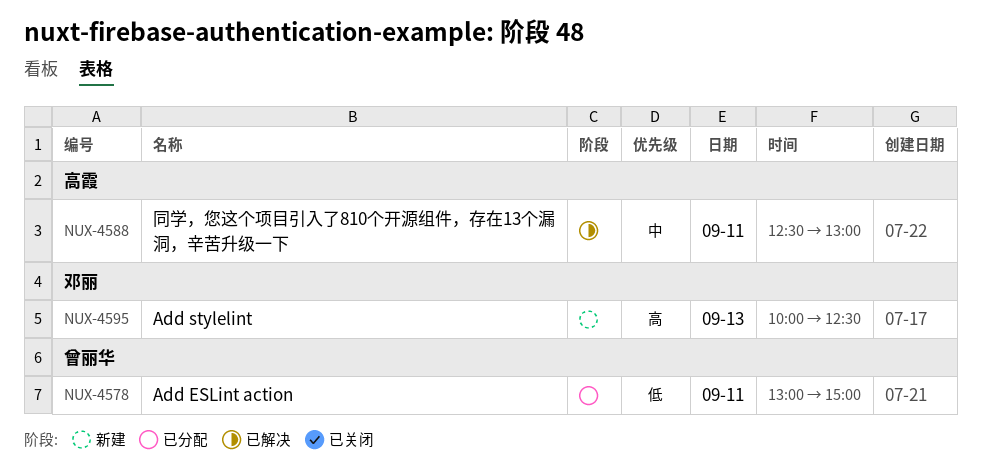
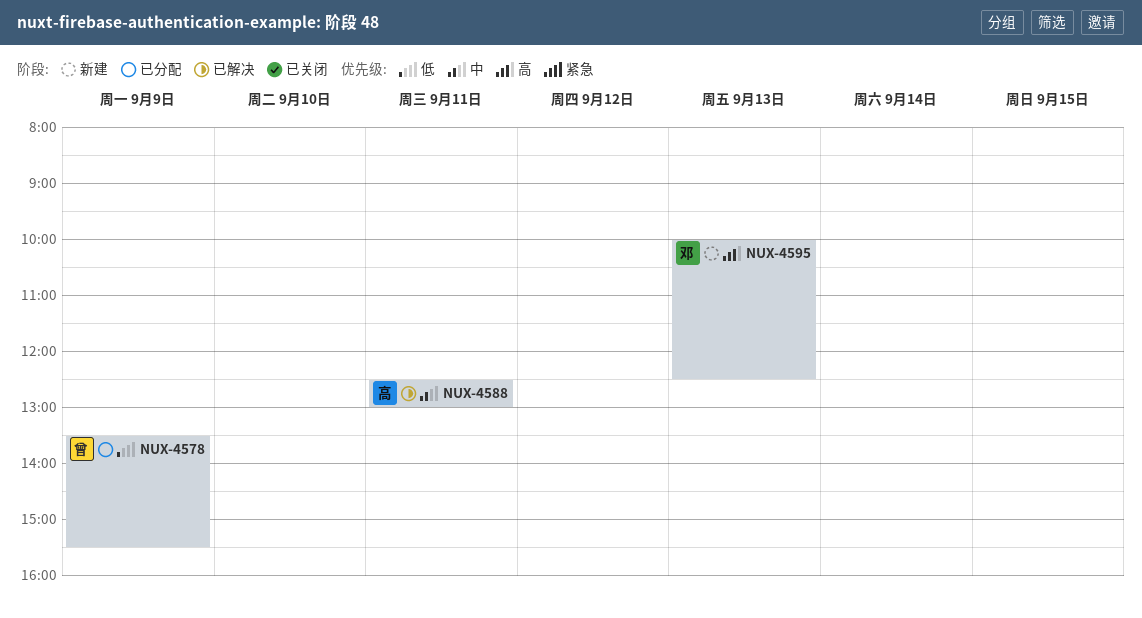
NUX-4578, day: Sep 11 -> Sep 9
NUX-4578, begins: 13:00 -> 13:30
NUX-4578, ends: 15:00 -> 15:30

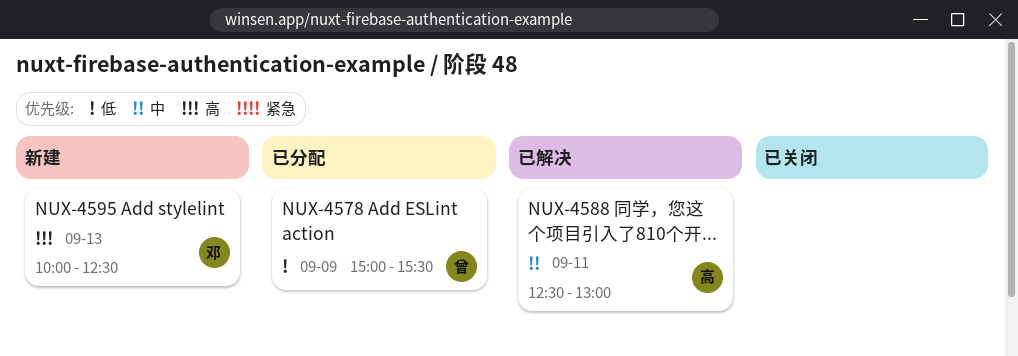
NUX-4578, begins: 13:30 -> 15:00

